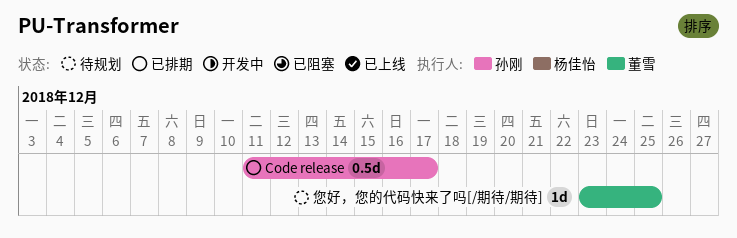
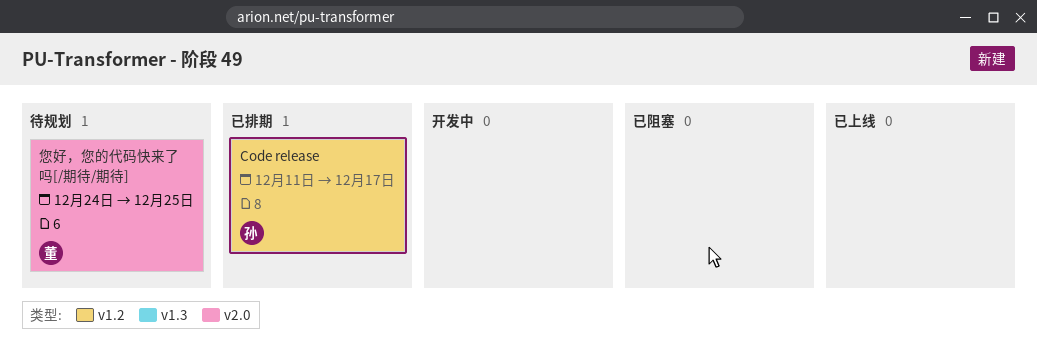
您好，您的代码快来了吗[/期待/期待], start: Dec 23 -> Dec 24

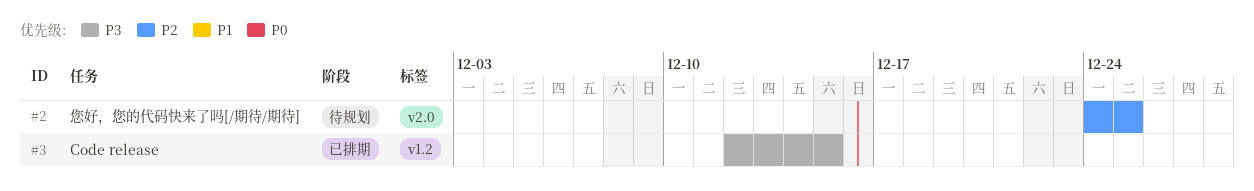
Code release, start: Dec 11 -> Dec 12
Code release, due: Dec 17 -> Dec 15

